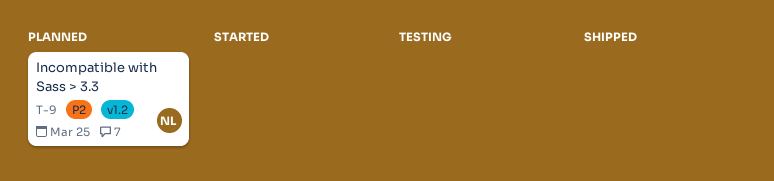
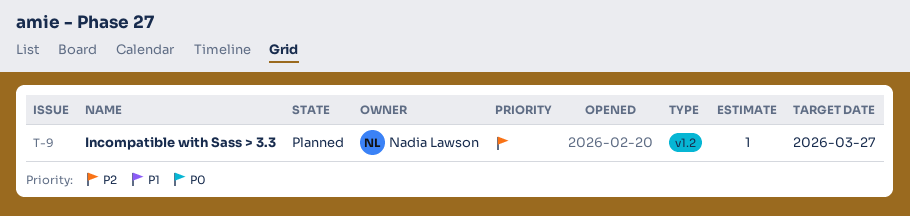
T-9, due: Mar 25 -> Mar 27

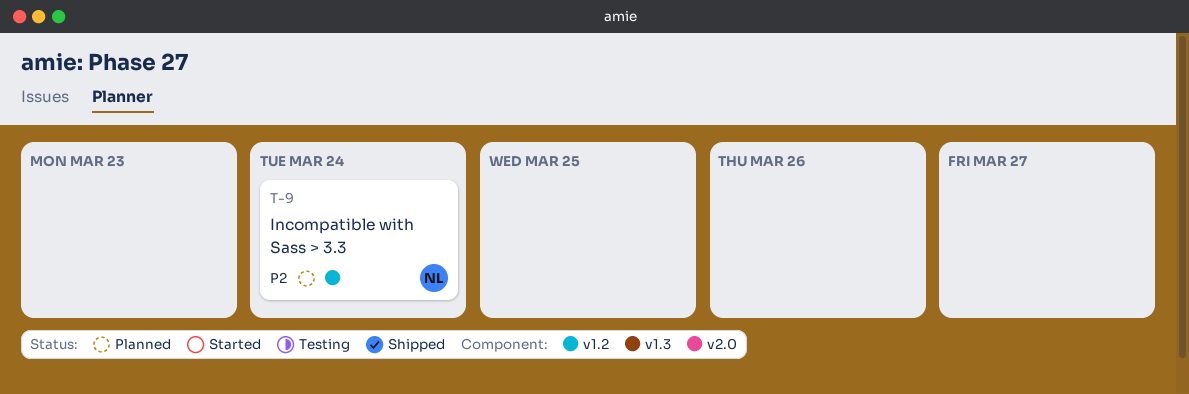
T-9, due: Mar 27 -> Mar 24

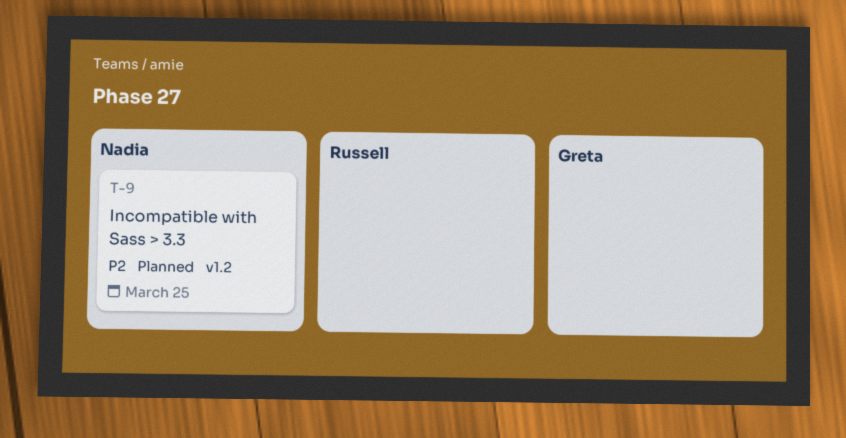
T-9, due: Mar 24 -> Mar 25

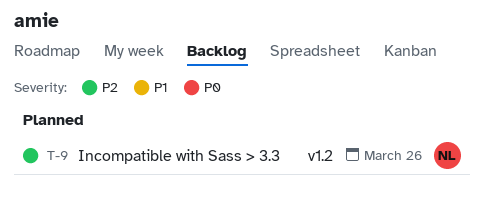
T-9, due: Mar 25 -> Mar 26

